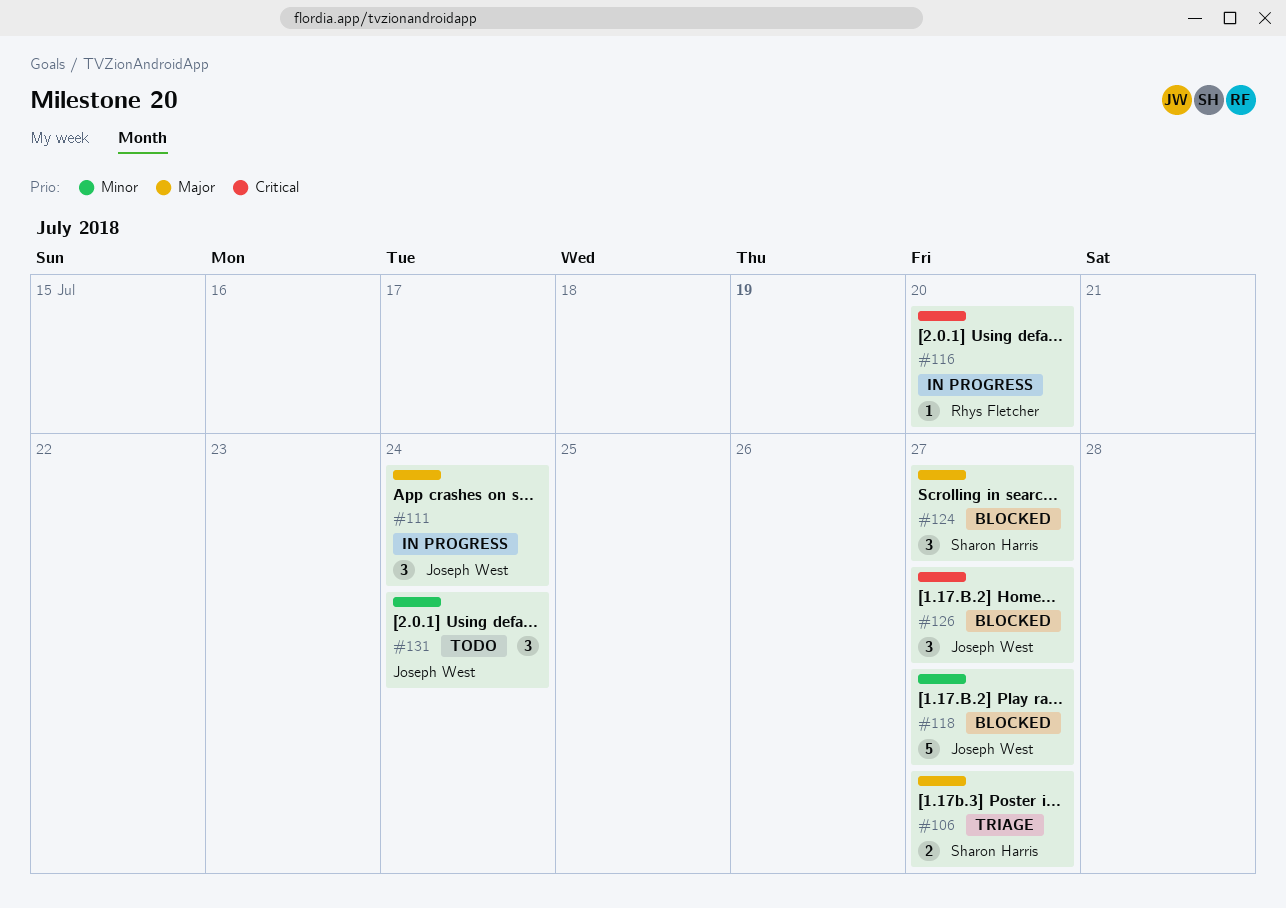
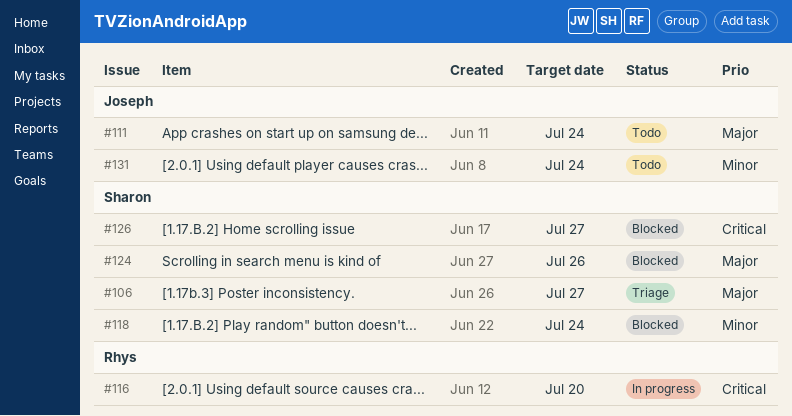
#111, status: In progress -> Todo
#118, owner: Joseph West -> Sharon Harris
#118, due: Jul 27 -> Jul 24
#124, due: Jul 27 -> Jul 26
#126, owner: Joseph West -> Sharon Harris

